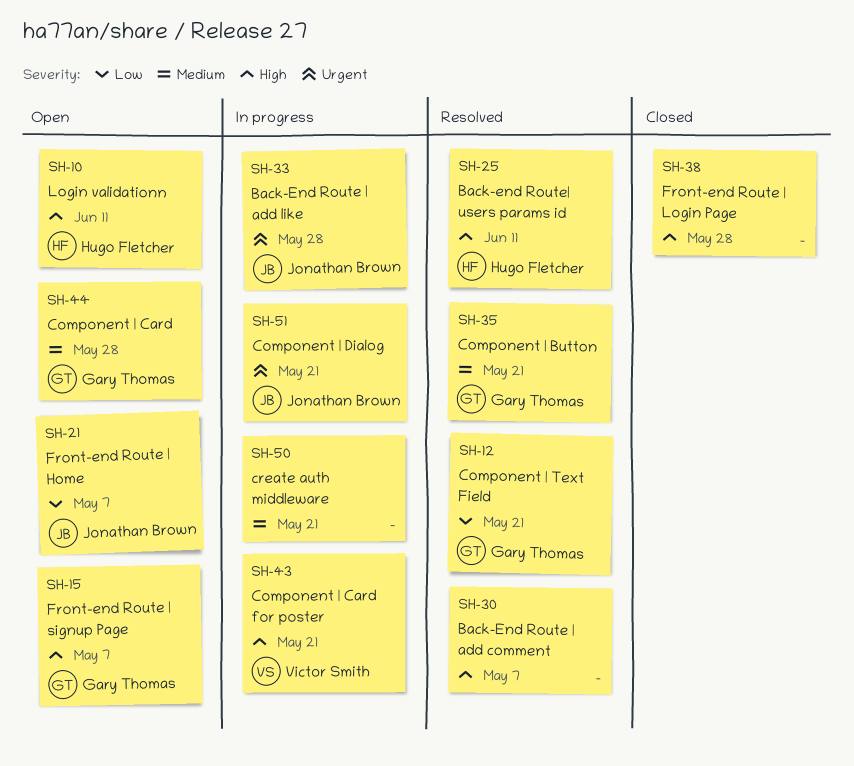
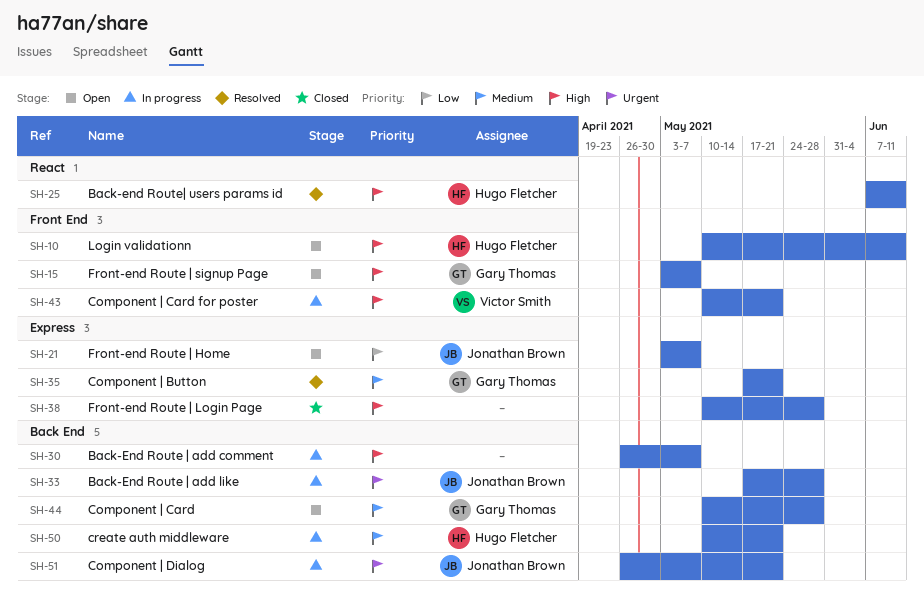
SH-12: present -> none
SH-30, status: Resolved -> In progress
SH-50, owner: none -> Hugo Fletcher

